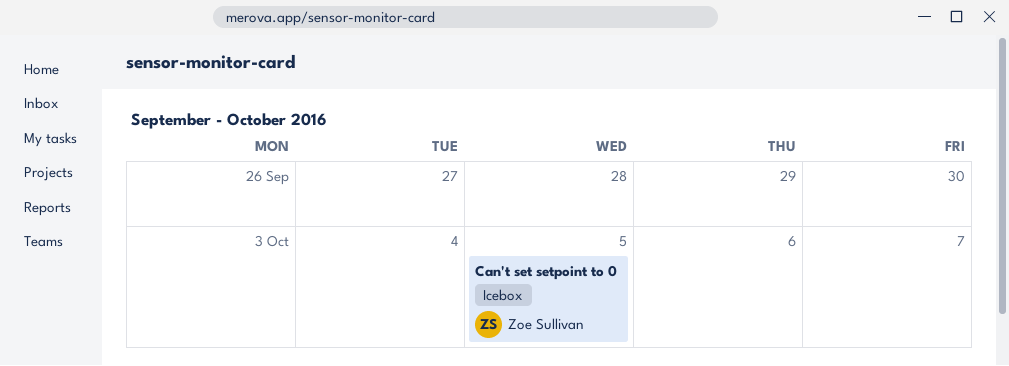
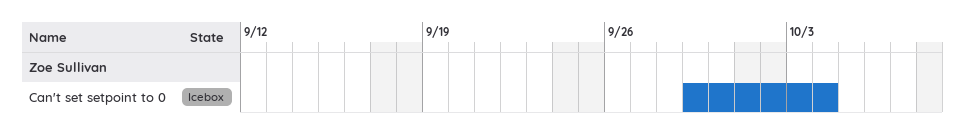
Can't set setpoint to 0, due: Oct 5 -> Oct 4

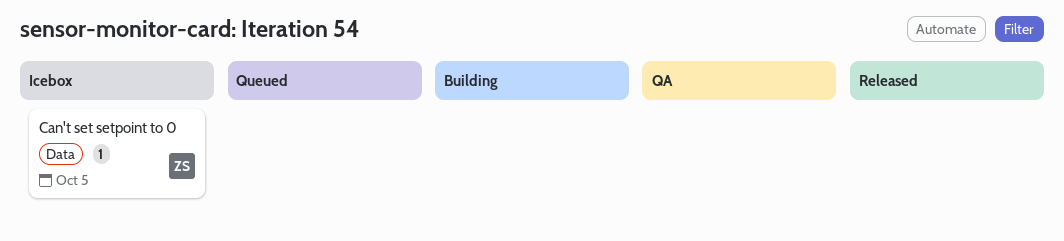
Can't set setpoint to 0, due: Oct 4 -> Oct 5

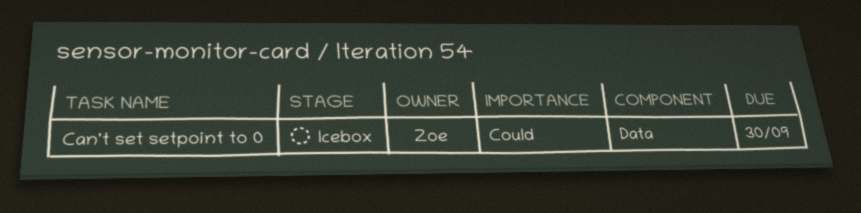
Can't set setpoint to 0, due: Oct 5 -> Sep 30

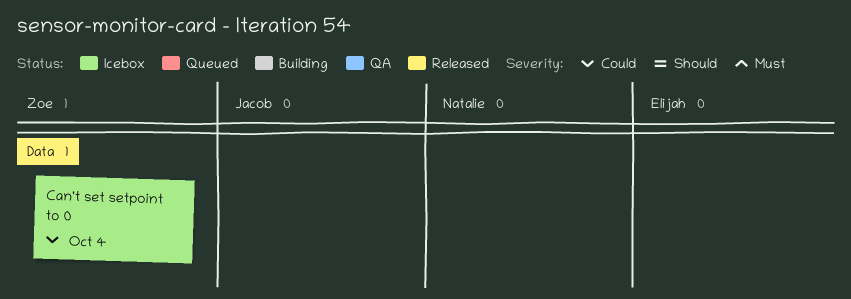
Can't set setpoint to 0, due: Sep 30 -> Oct 4

